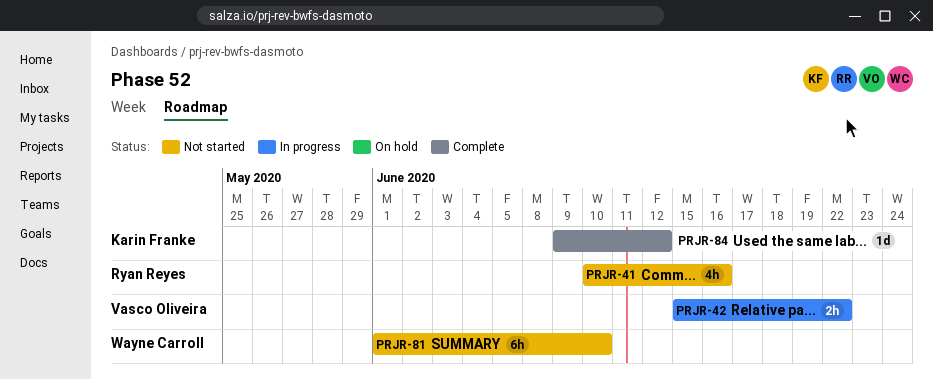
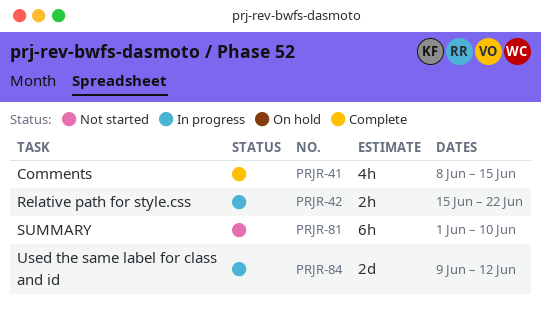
PRJR-41, status: Not started -> Complete
PRJR-41, start: Jun 10 -> Jun 8
PRJR-41, due: Jun 16 -> Jun 15
PRJR-84, status: Complete -> In progress
PRJR-84, estimate: 1d -> 2d

